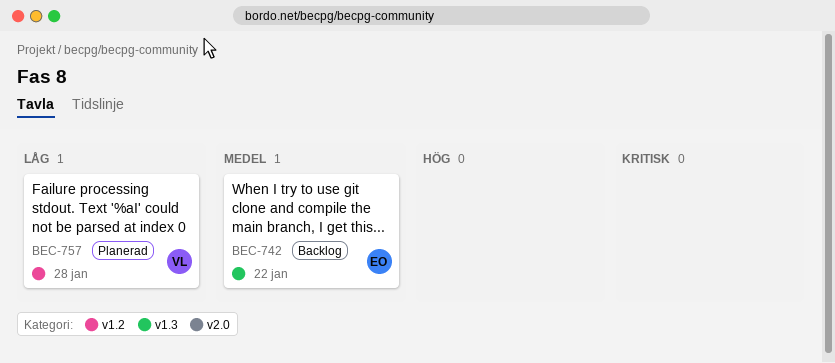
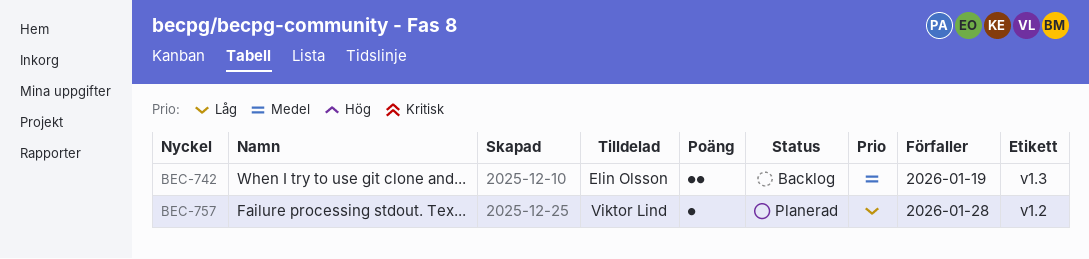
BEC-742, due: Jan 22 -> Jan 19

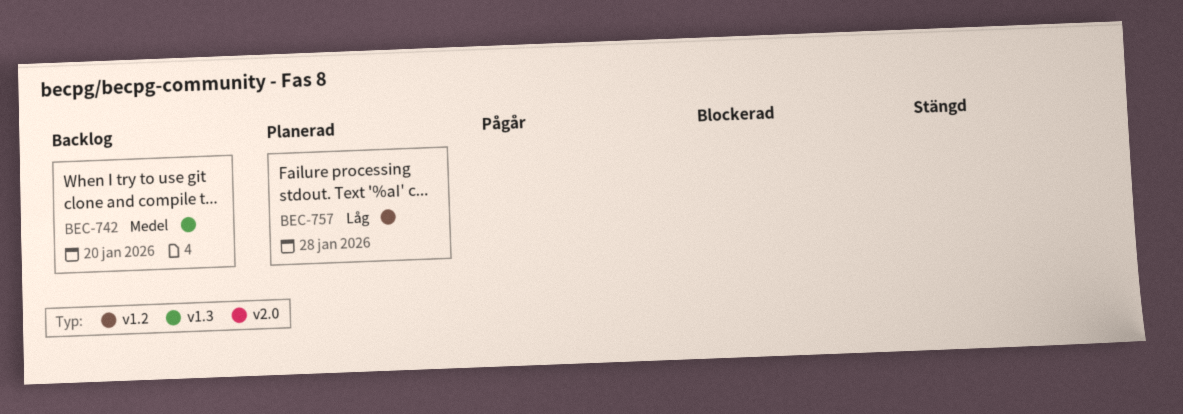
BEC-742, due: Jan 19 -> Jan 20

